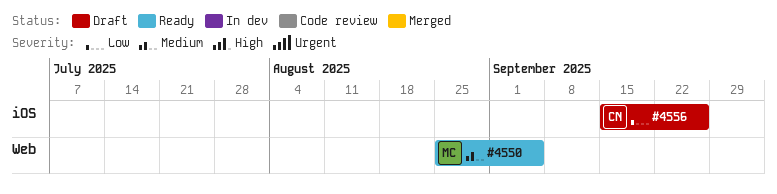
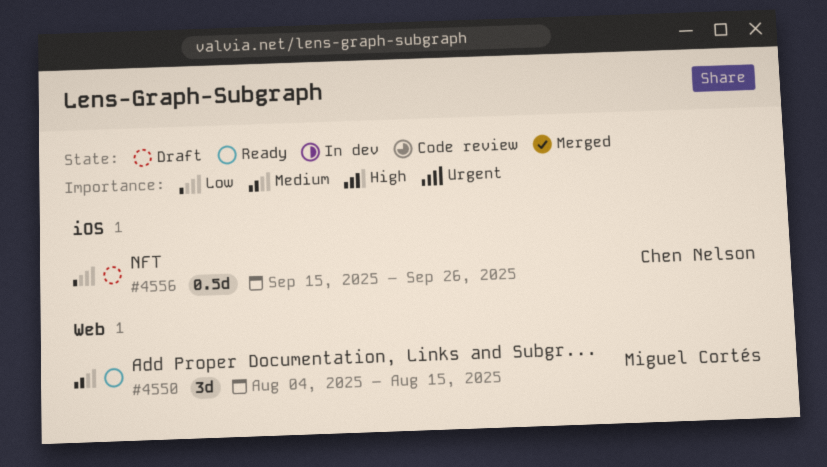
#4550, start: Aug 25 -> Aug 4
#4550, due: Sep 5 -> Aug 15

